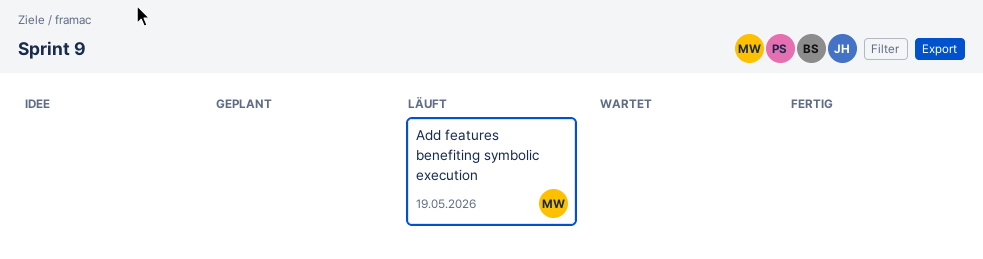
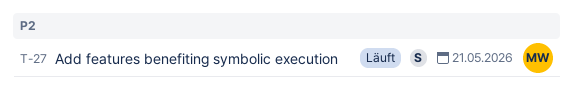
Add features benefiting symbolic execution, due: May 19 -> May 21

